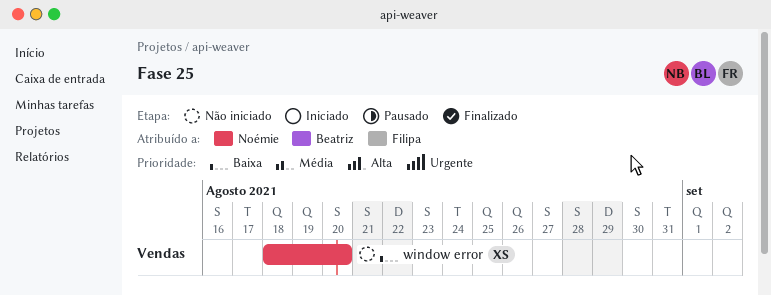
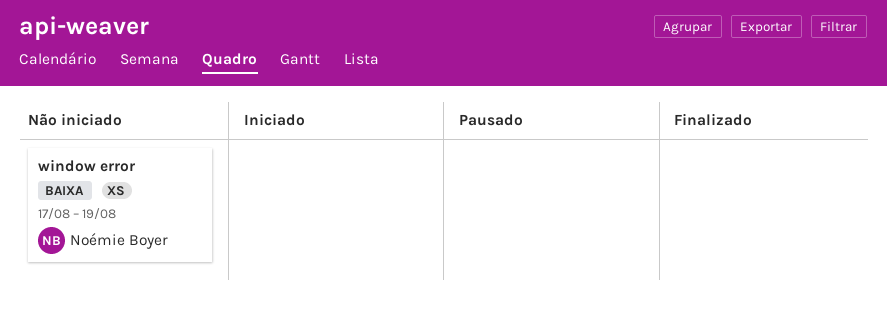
window error, start: Aug 18 -> Aug 17
window error, due: Aug 20 -> Aug 19

